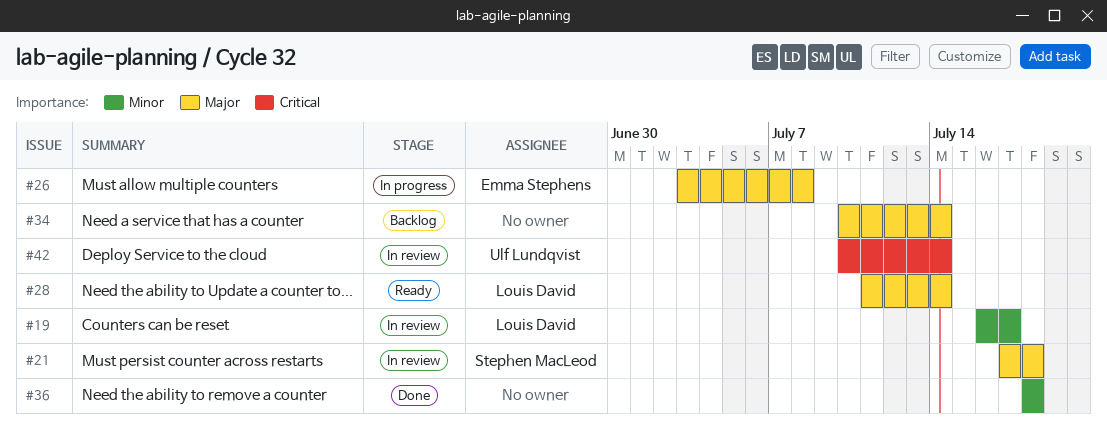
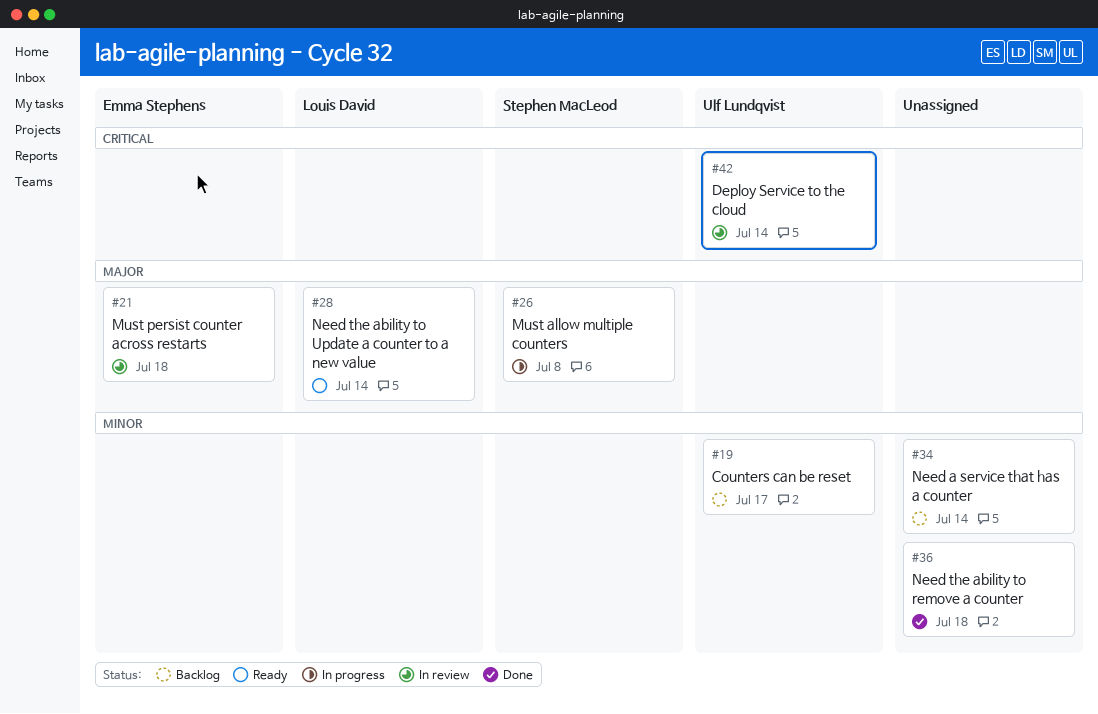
#19, status: In review -> Backlog
#19, owner: Louis David -> Ulf Lundqvist
#21, owner: Stephen MacLeod -> Emma Stephens
#26, owner: Emma Stephens -> Stephen MacLeod
#34, priority: Major -> Minor

